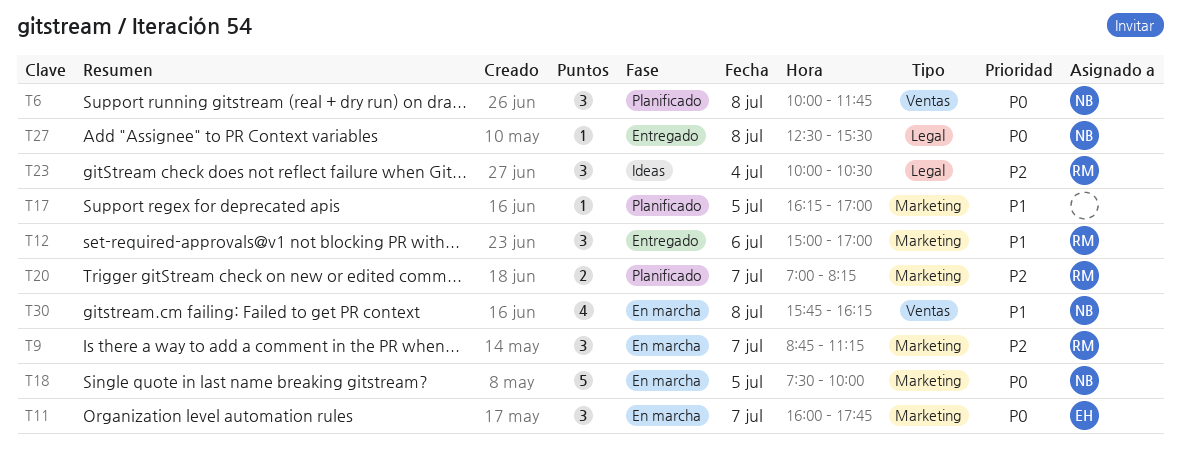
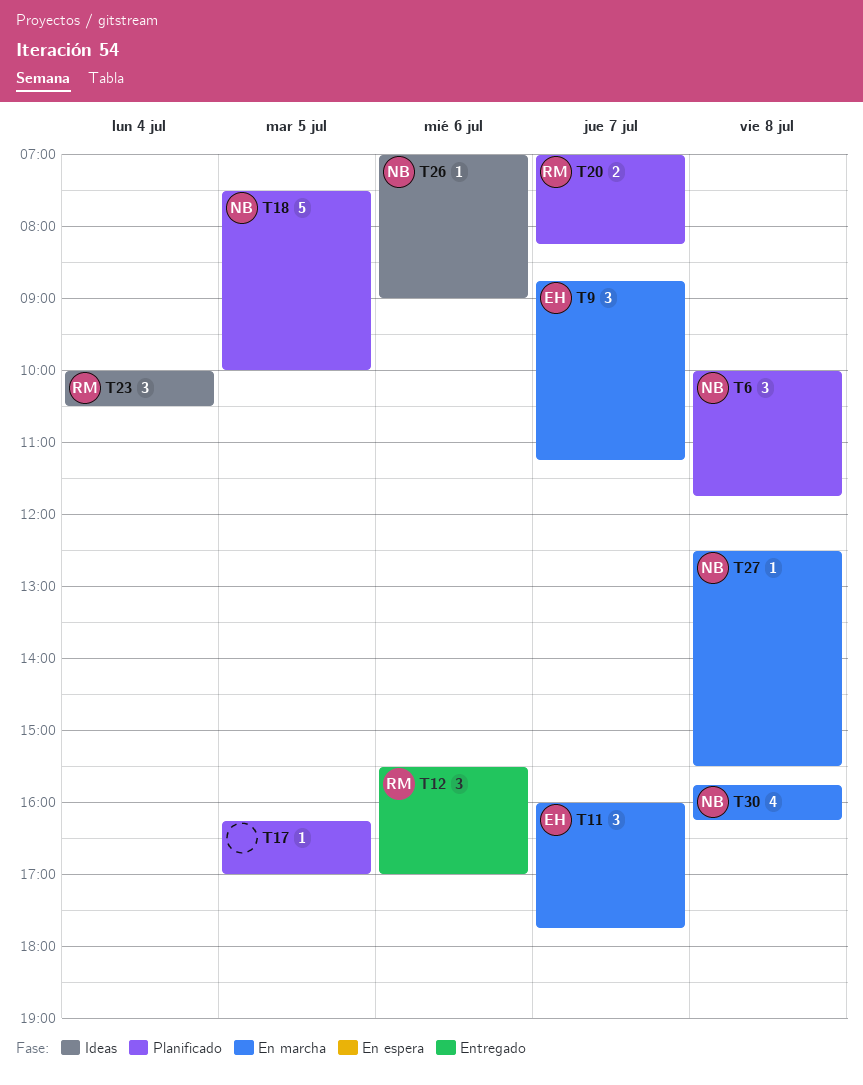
T9, owner: RM -> EH
T12, begins: 15:00 -> 15:30
T18, status: En marcha -> Planificado
T26: none -> present
T27, status: Entregado -> En marcha

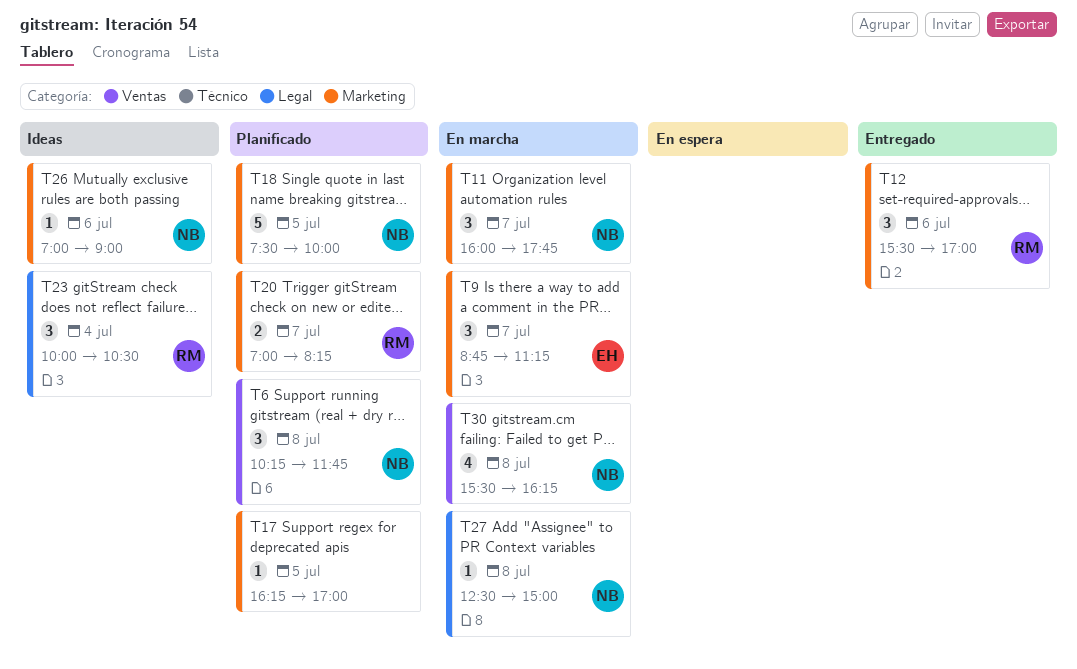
T6, begins: 10:00 -> 10:15
T11, owner: EH -> NB
T27, ends: 15:30 -> 15:00
T30, begins: 15:45 -> 15:30

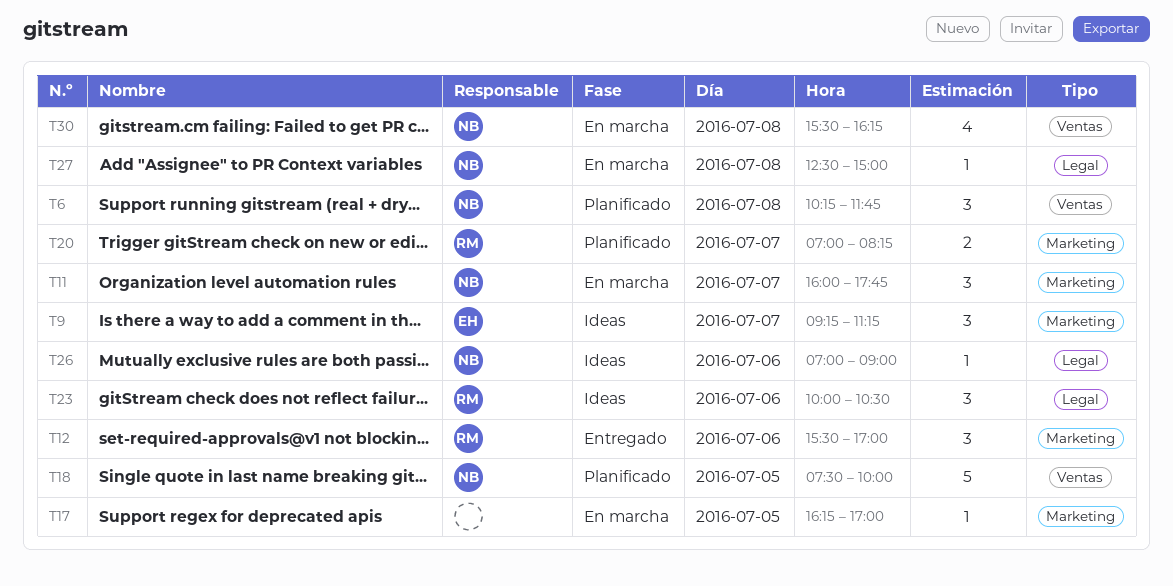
T9, status: En marcha -> Ideas
T9, begins: 08:45 -> 09:15
T17, status: Planificado -> En marcha
T18, label: Marketing -> Ventas
T23, day: Jul 4 -> Jul 6
T26, label: Marketing -> Legal

